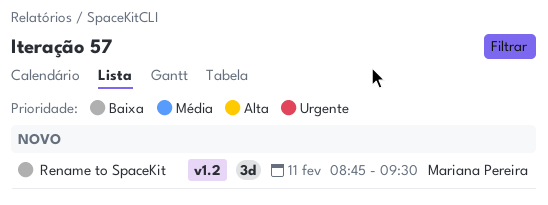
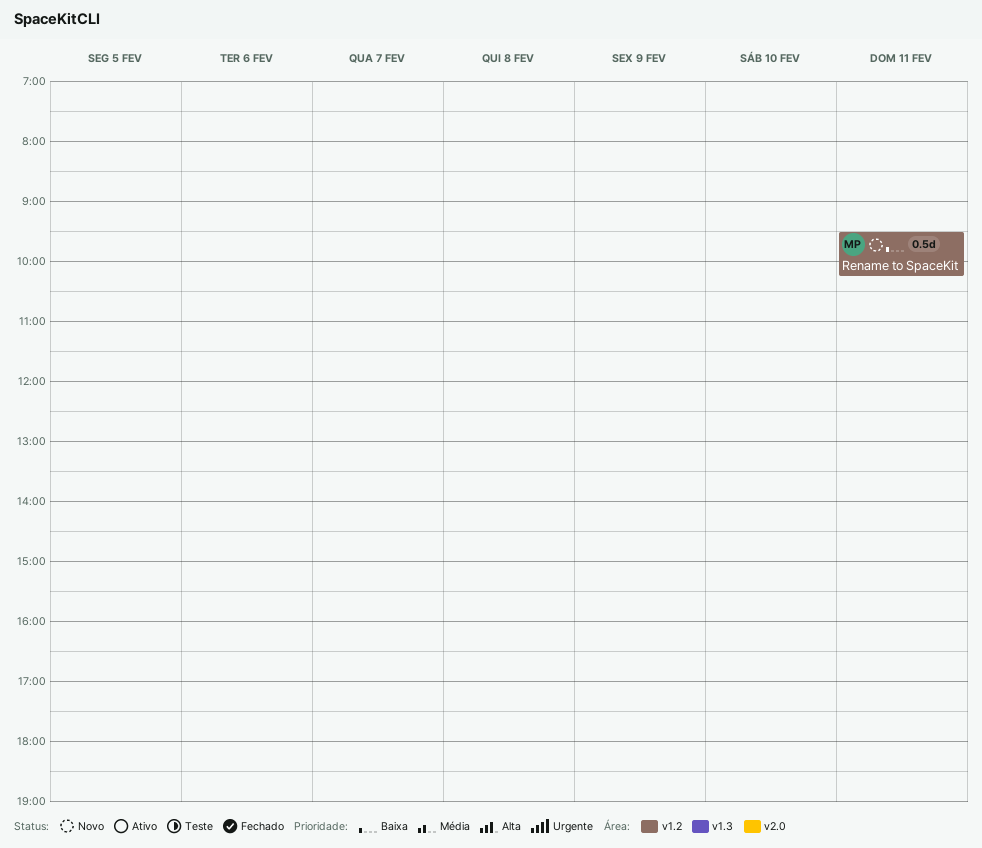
Rename to SpaceKit, estimate: 3d -> 0.5d
Rename to SpaceKit, begins: 08:45 -> 09:30
Rename to SpaceKit, ends: 09:30 -> 10:15

